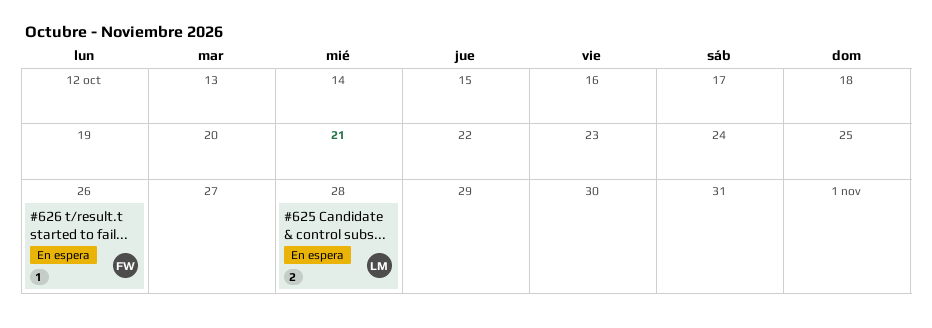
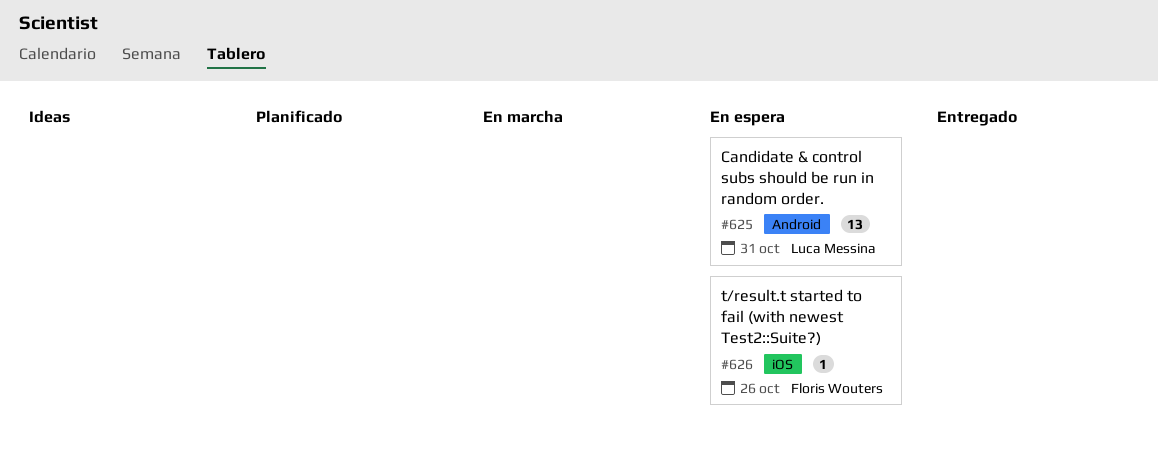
#625, estimate: 2 -> 13
#625, due: Oct 28 -> Oct 31

